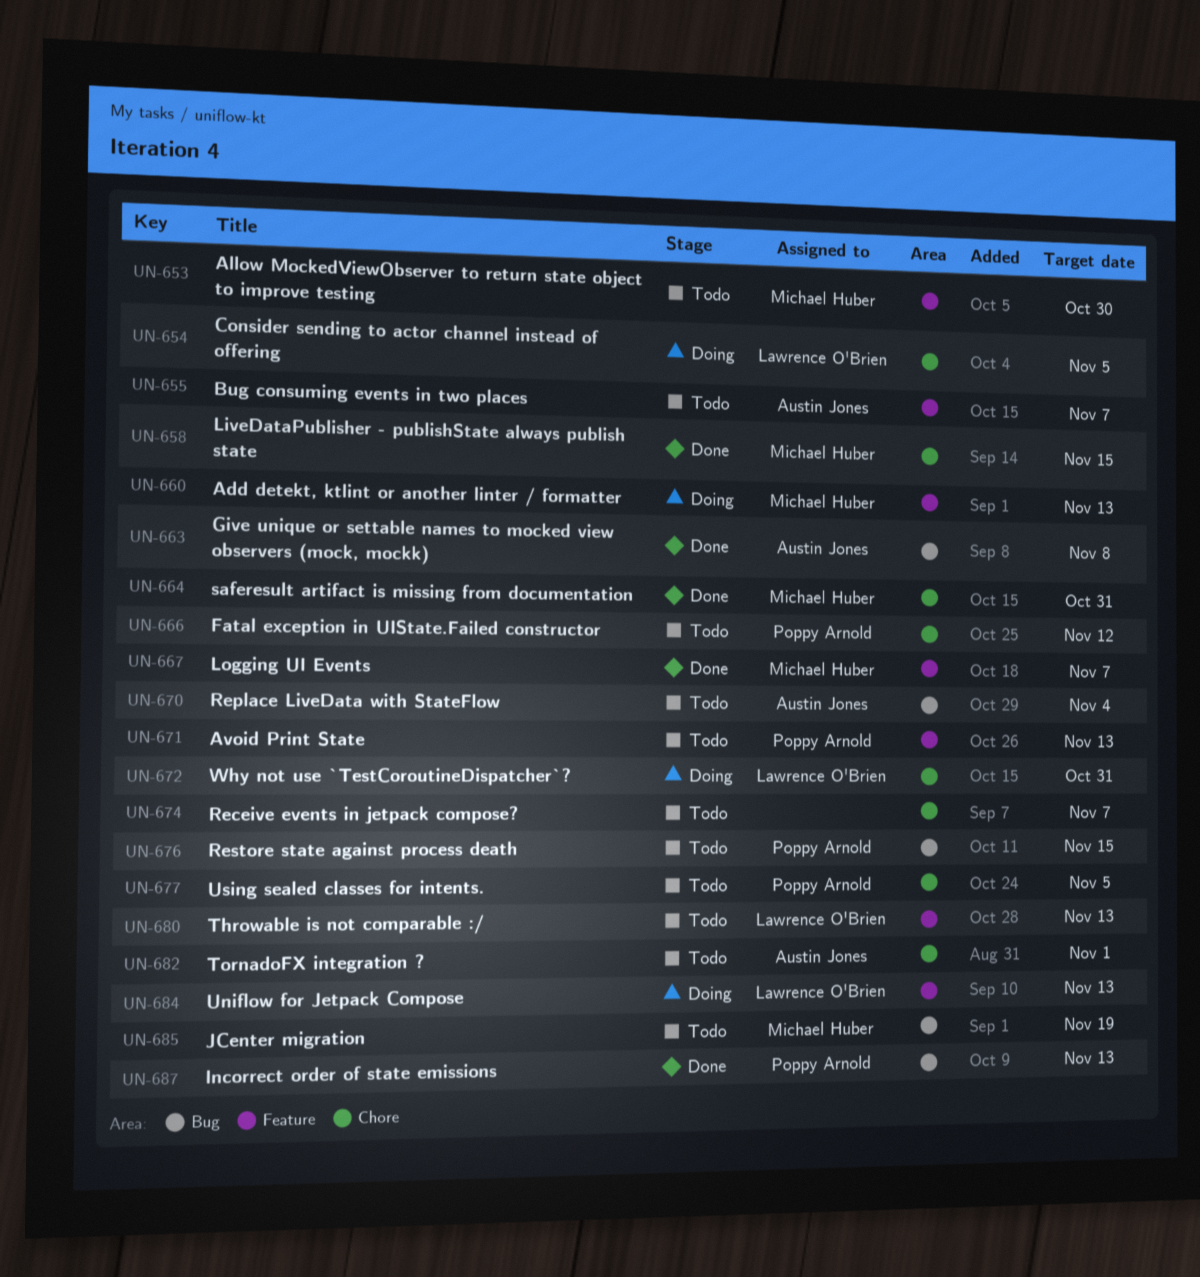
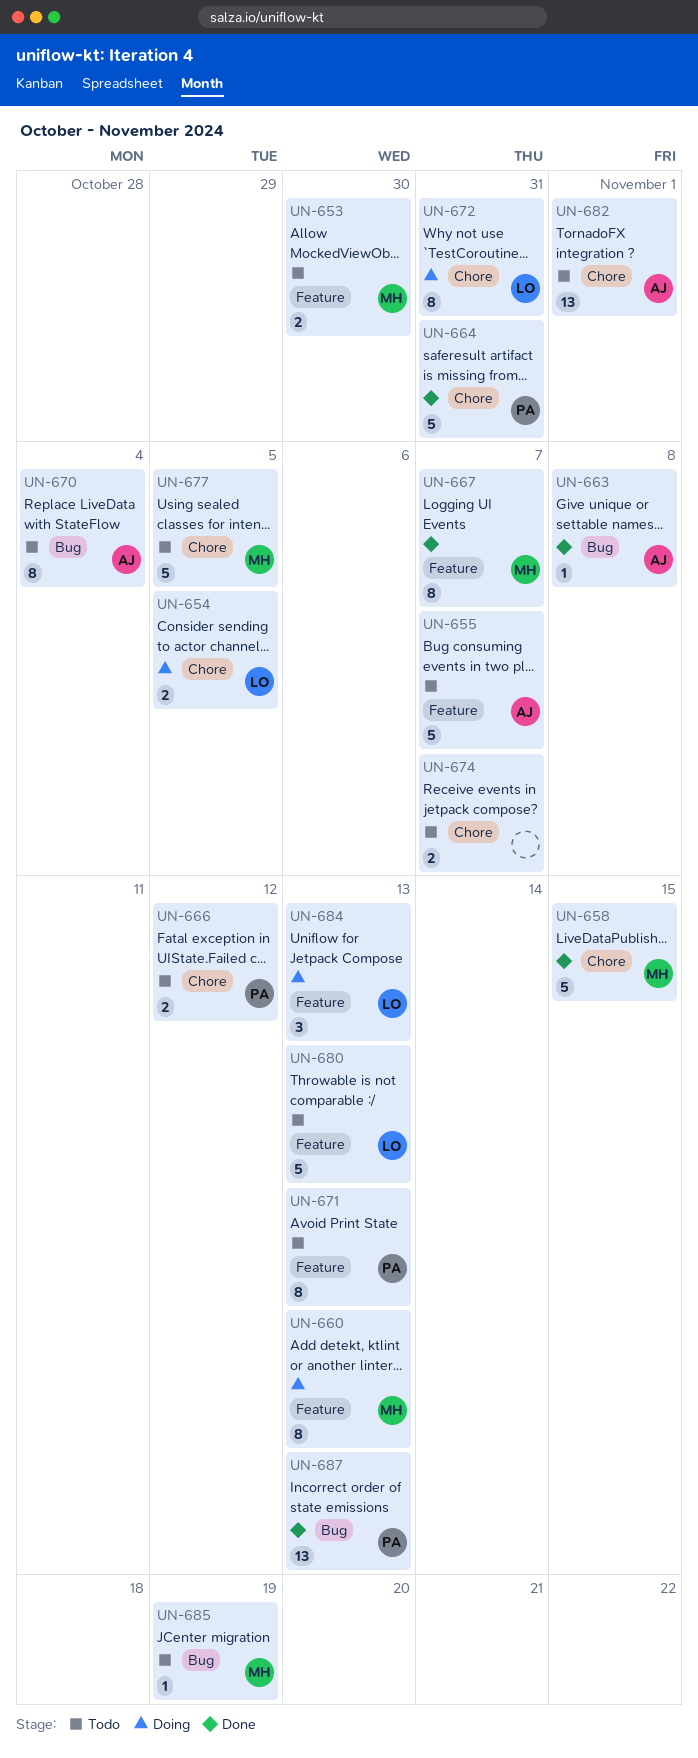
UN-664, owner: Michael Huber -> Poppy Arnold
UN-676: present -> none
UN-677, owner: Poppy Arnold -> Michael Huber

